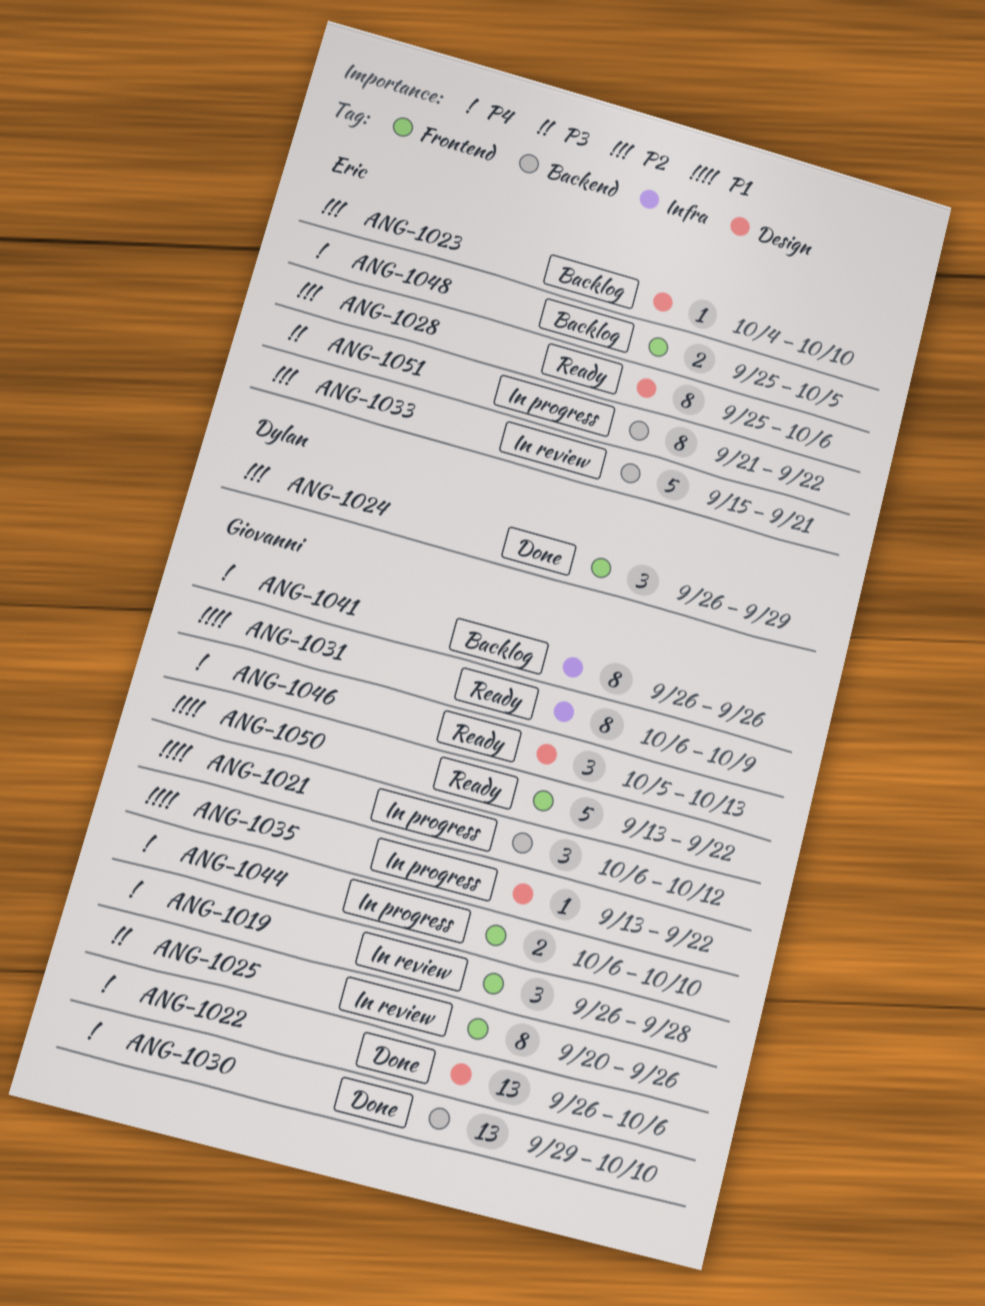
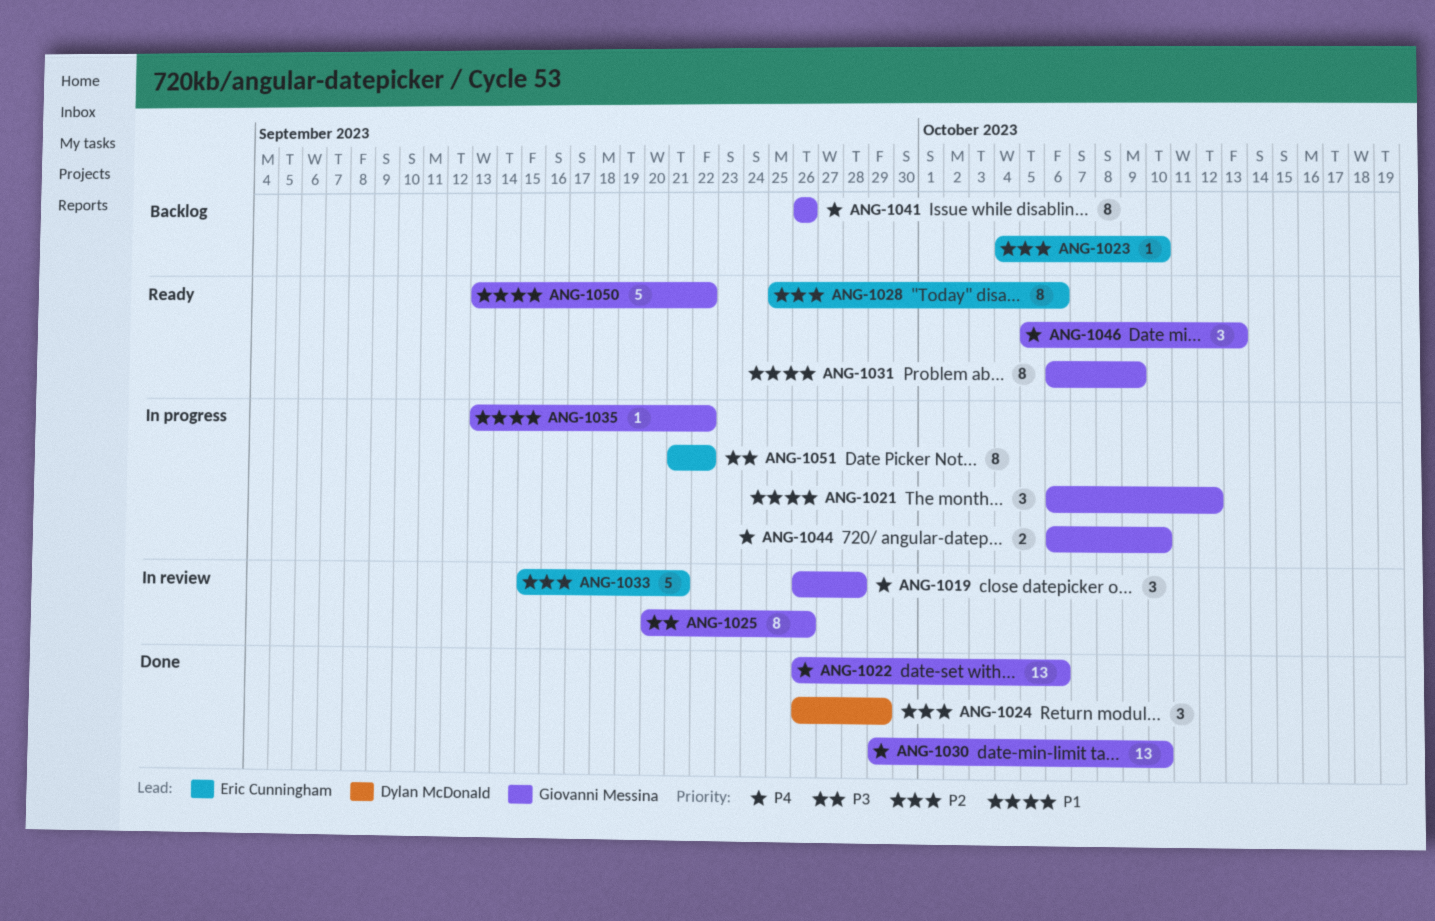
ANG-1048: present -> none

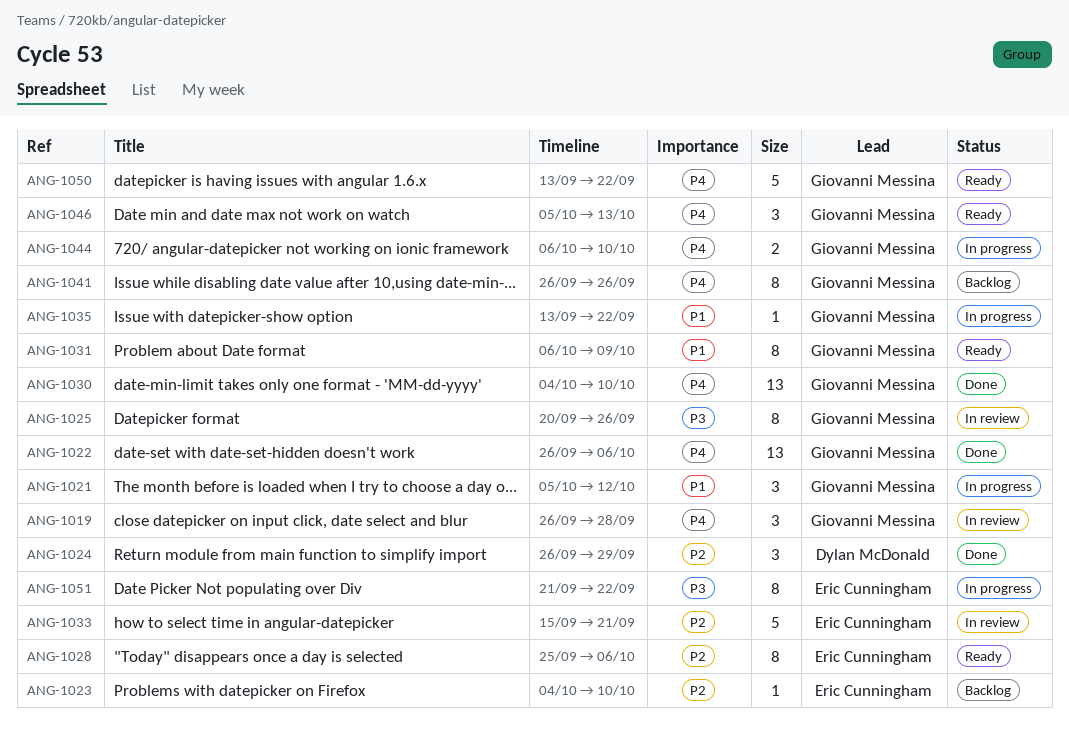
ANG-1021, start: Oct 6 -> Oct 5
ANG-1030, start: Sep 29 -> Oct 4
ANG-1050, priority: P1 -> P4

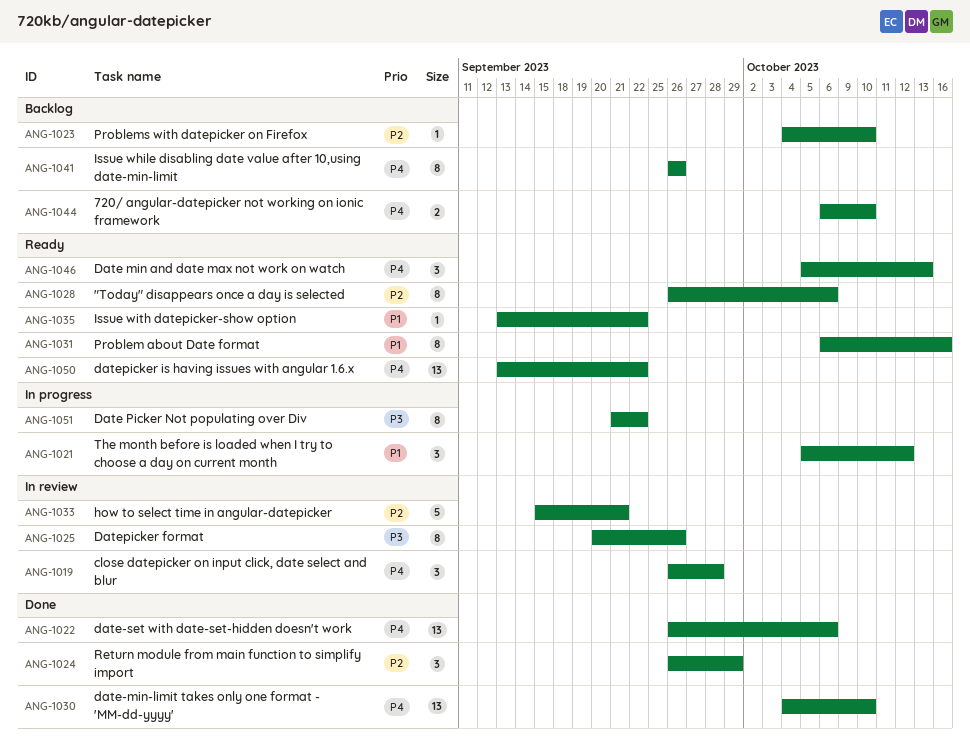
ANG-1028, start: Sep 25 -> Sep 26
ANG-1031, due: Oct 9 -> Oct 16
ANG-1035, status: In progress -> Ready
ANG-1044, status: In progress -> Backlog
ANG-1050, estimate: 5 -> 13

